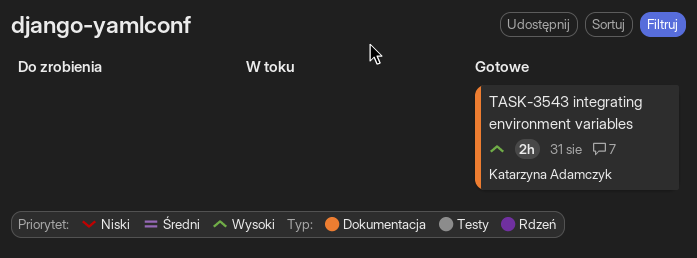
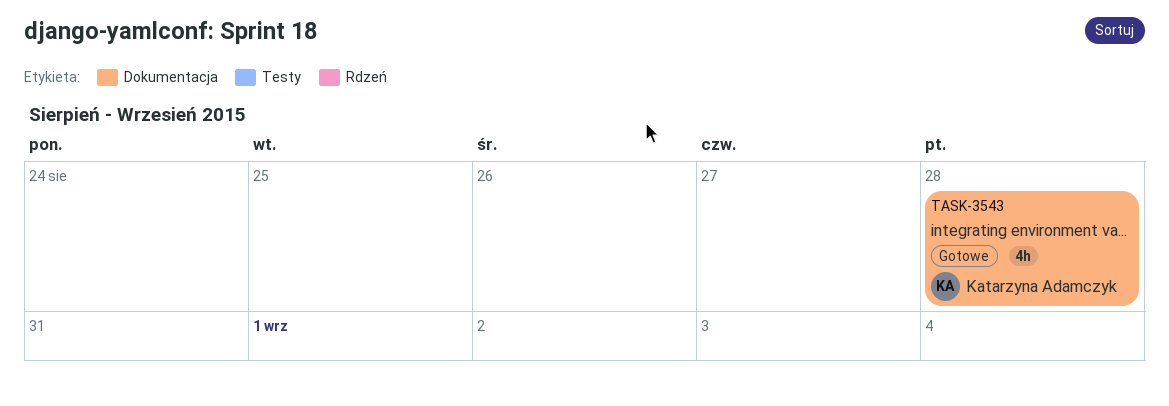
TASK-3543, estimate: 2h -> 4h
TASK-3543, due: Aug 31 -> Aug 28

